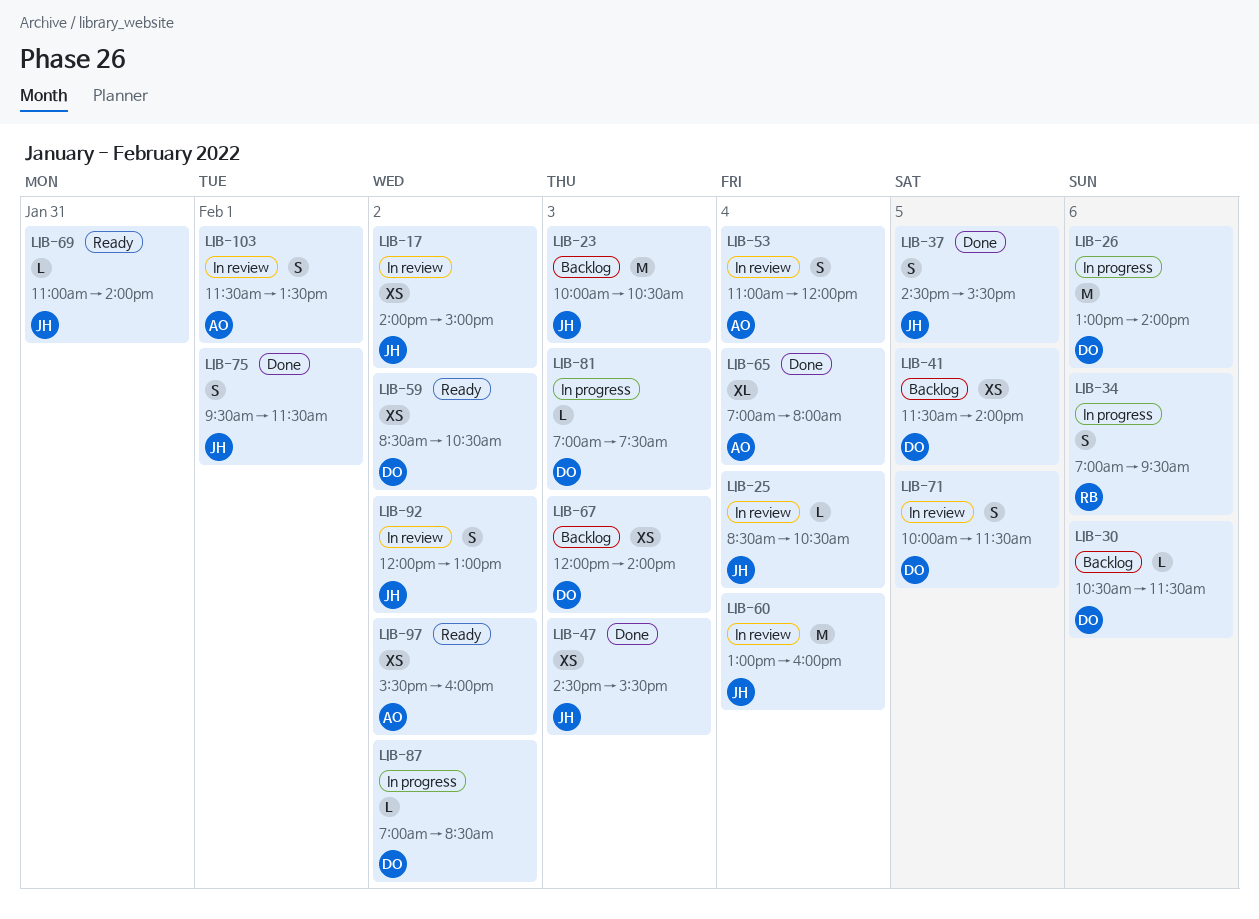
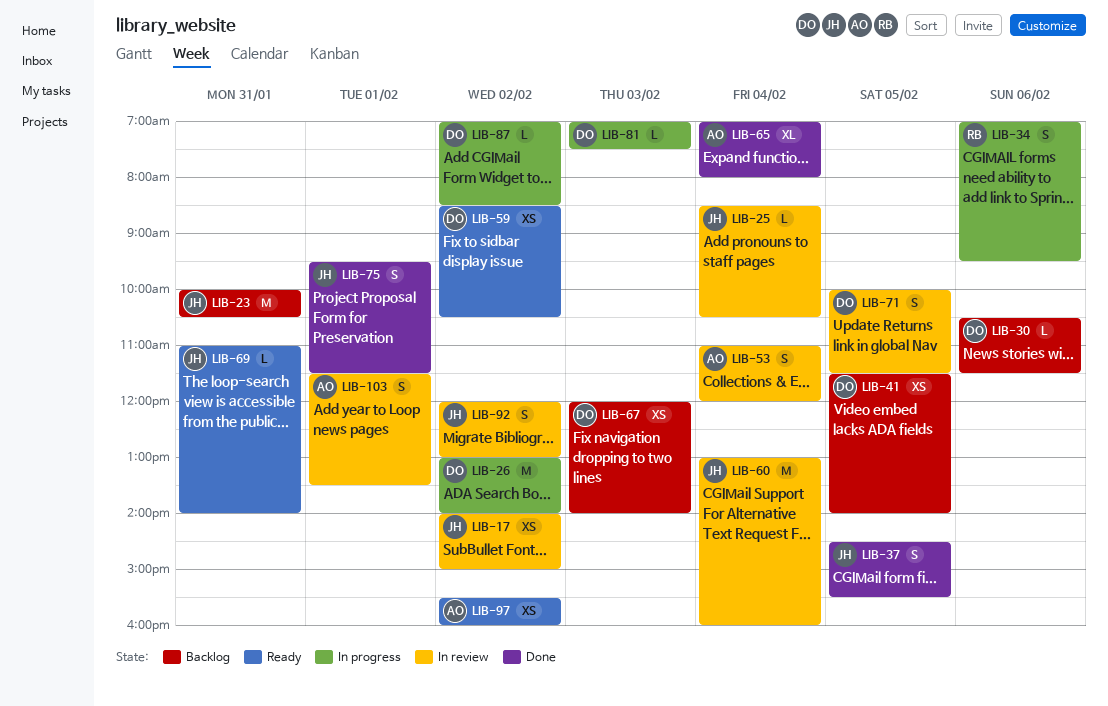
LIB-23, day: Feb 3 -> Jan 31
LIB-26, day: Feb 6 -> Feb 2
LIB-47: present -> none

